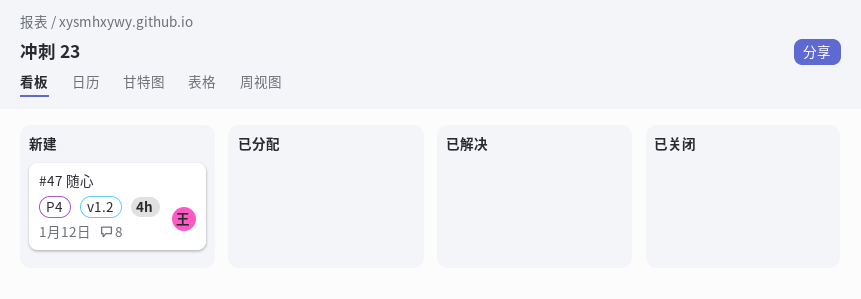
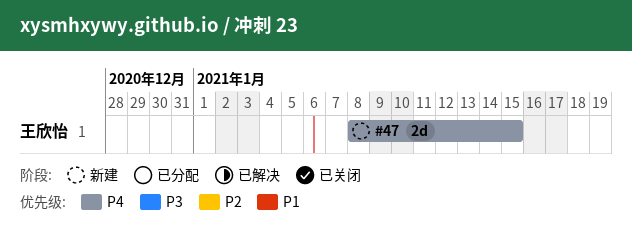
#47, estimate: 4h -> 2d
#47, due: Jan 12 -> Jan 15

